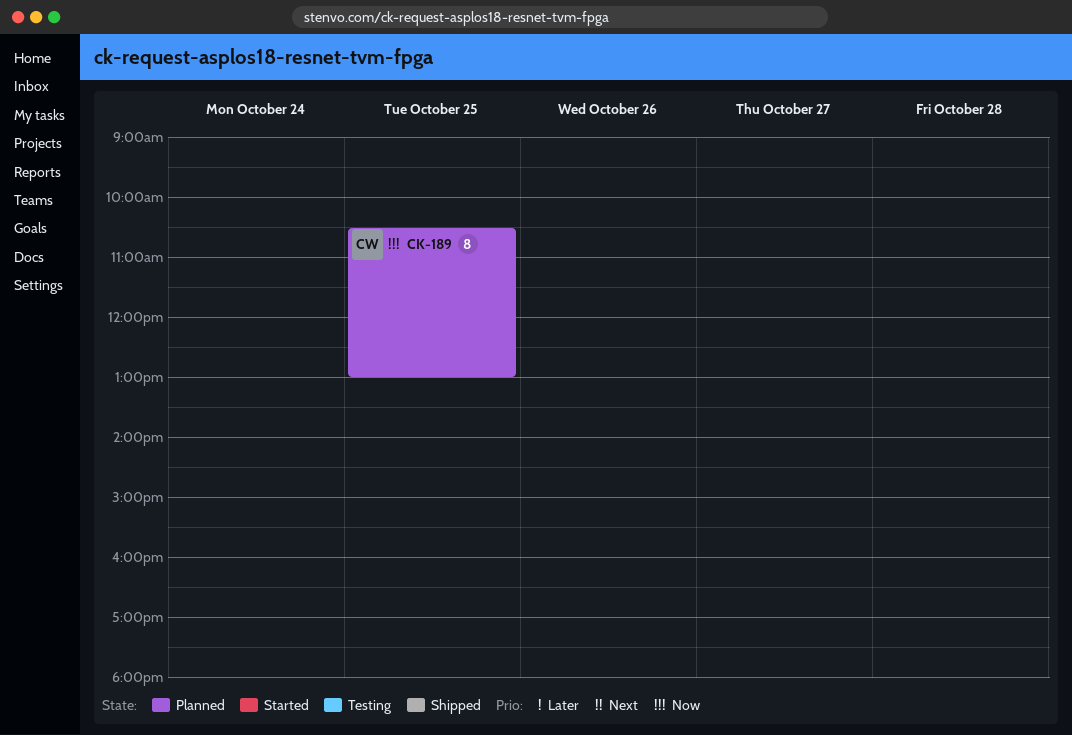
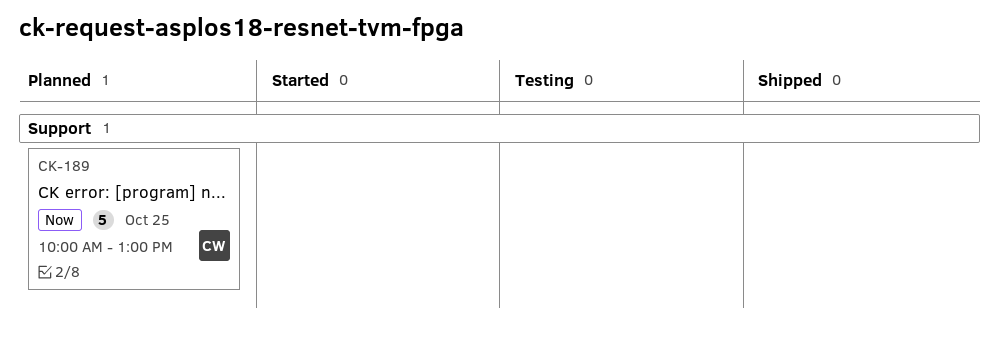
CK-189, estimate: 8 -> 5
CK-189, begins: 10:30 -> 10:00

